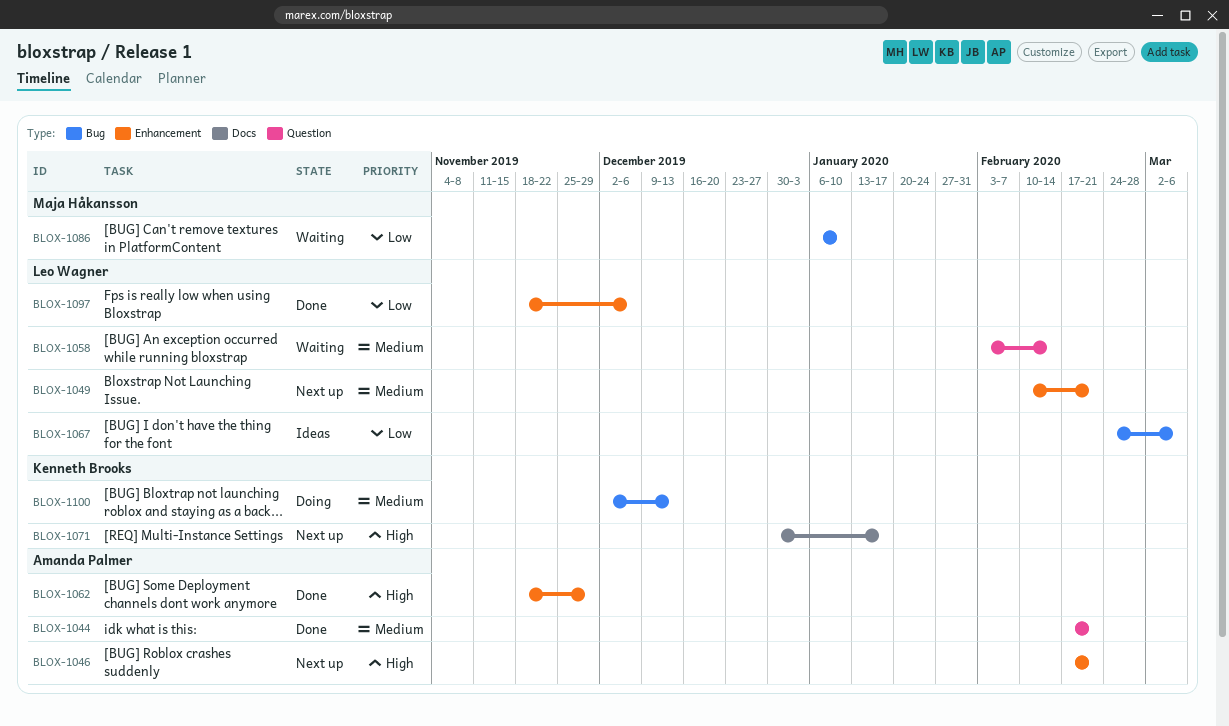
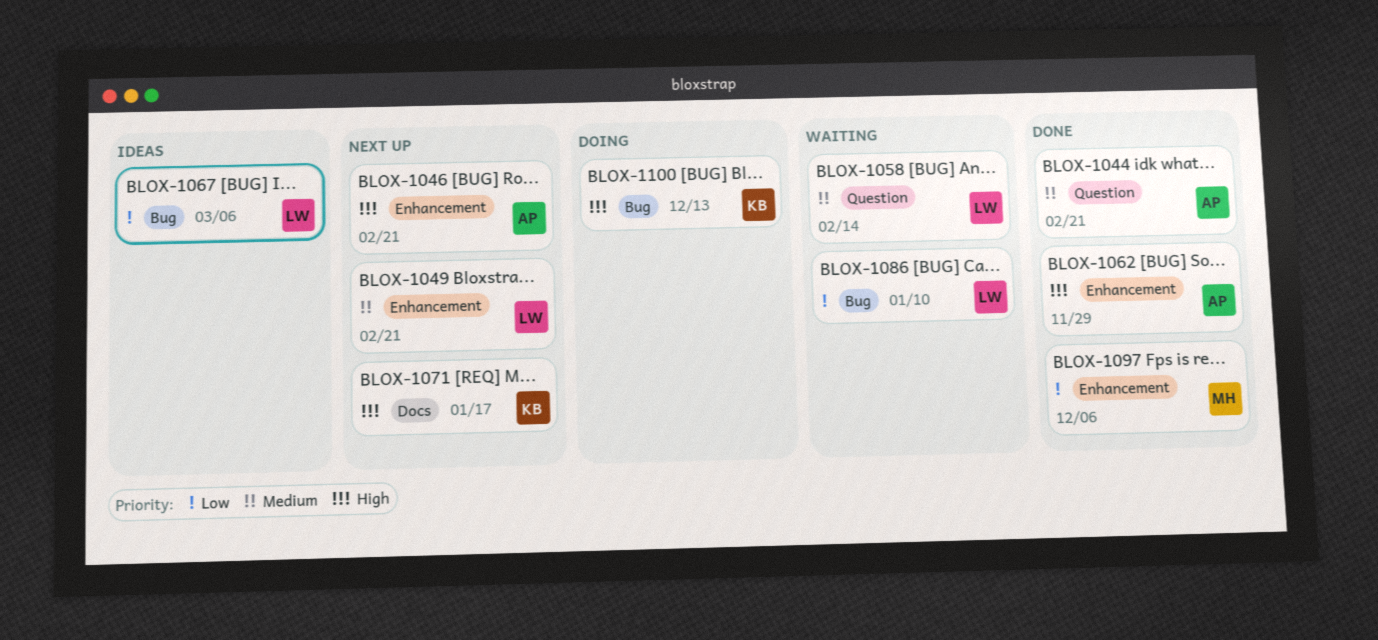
BLOX-1086, owner: Maja Håkansson -> Leo Wagner
BLOX-1097, owner: Leo Wagner -> Maja Håkansson
BLOX-1100, priority: Medium -> High

